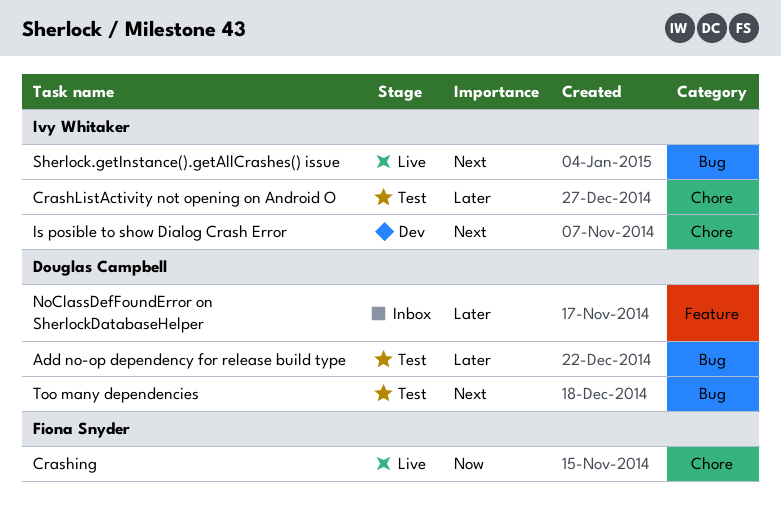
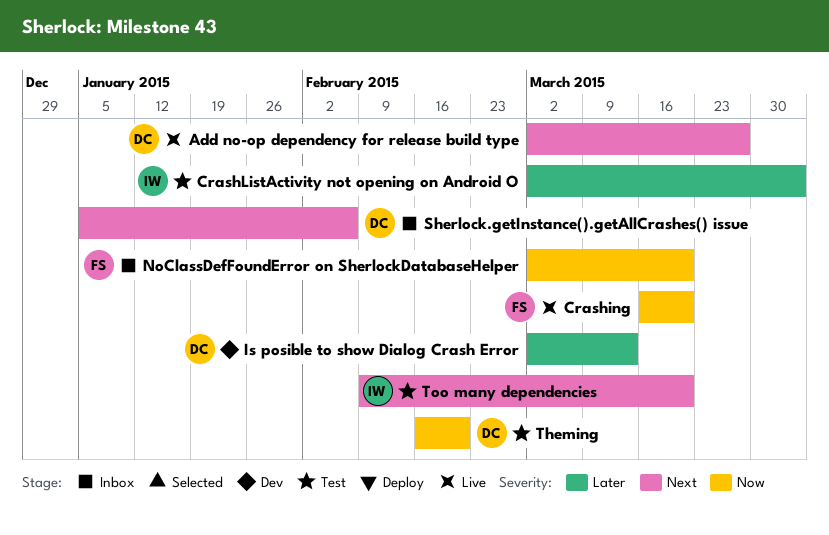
Add no-op dependency for release build type, status: Test -> Live
Add no-op dependency for release build type, priority: Later -> Next
Is posible to show Dialog Crash Error, owner: Ivy Whitaker -> Douglas Campbell
Is posible to show Dialog Crash Error, priority: Next -> Later
NoClassDefFoundError on SherlockDatabaseHelper, owner: Douglas Campbell -> Fiona Snyder
NoClassDefFoundError on SherlockDatabaseHelper, priority: Later -> Now
Sherlock.getInstance().getAllCrashes() issue, status: Live -> Inbox
Sherlock.getInstance().getAllCrashes() issue, owner: Ivy Whitaker -> Douglas Campbell
Theming: none -> present
Too many dependencies, owner: Douglas Campbell -> Ivy Whitaker

